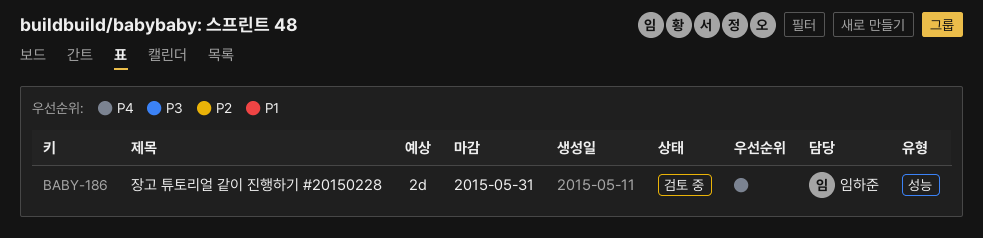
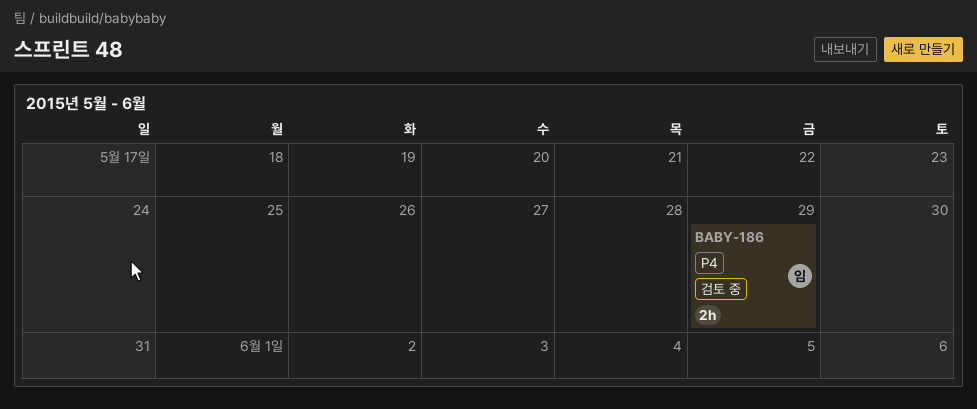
BABY-186, estimate: 2d -> 2h
BABY-186, due: May 31 -> May 29

